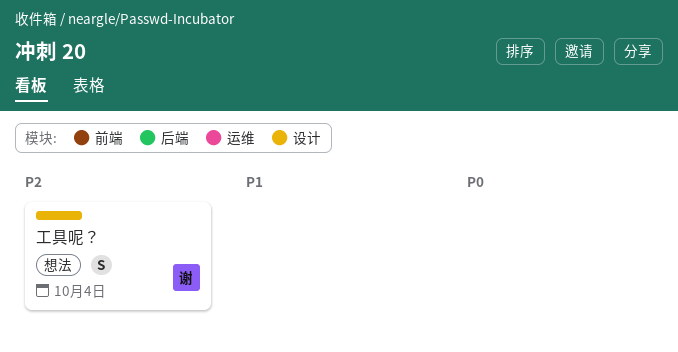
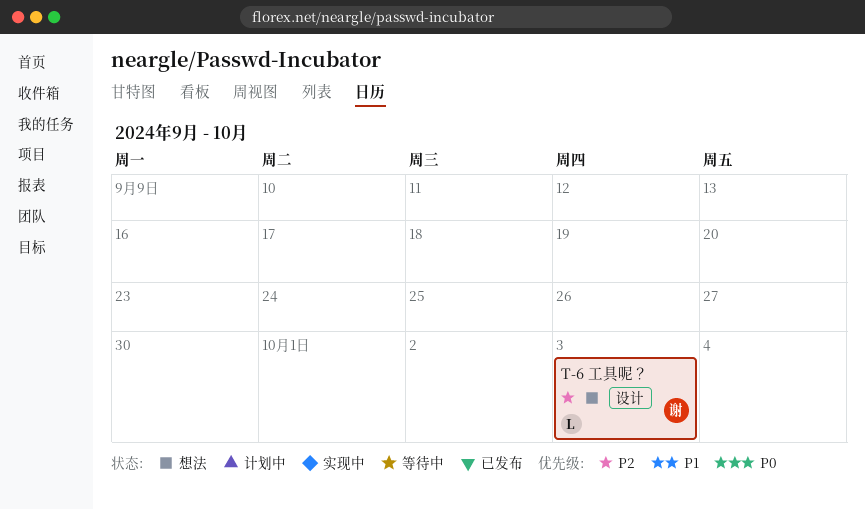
工具呢？, estimate: S -> L
工具呢？, due: Oct 4 -> Oct 3

